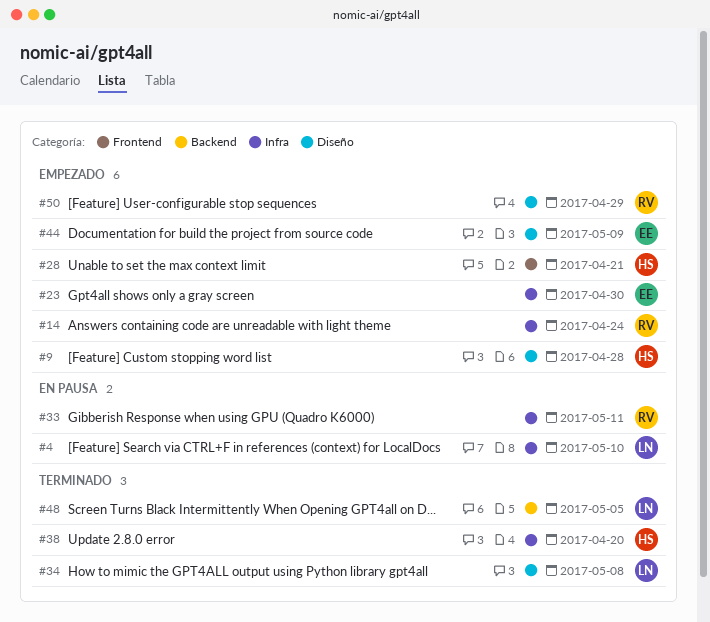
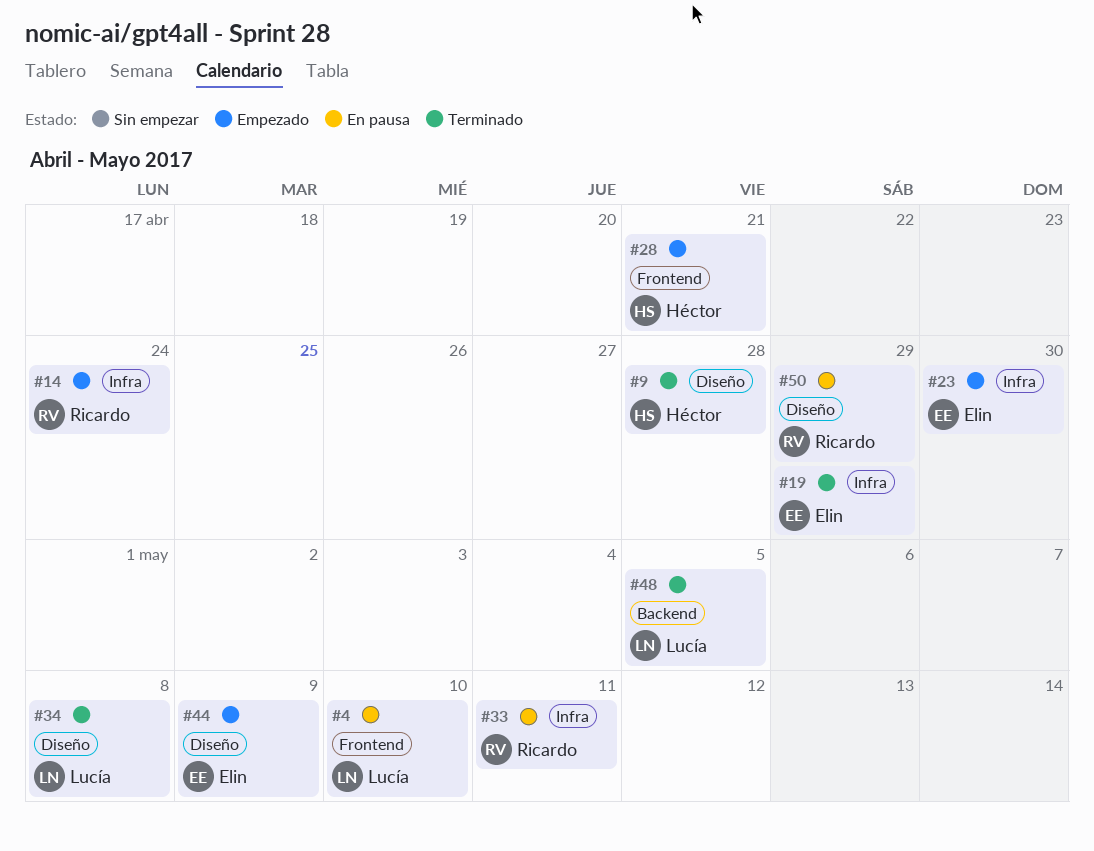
#4, label: Infra -> Frontend
#9, status: Empezado -> Terminado
#19: none -> present
#38: present -> none
#50, status: Empezado -> En pausa

